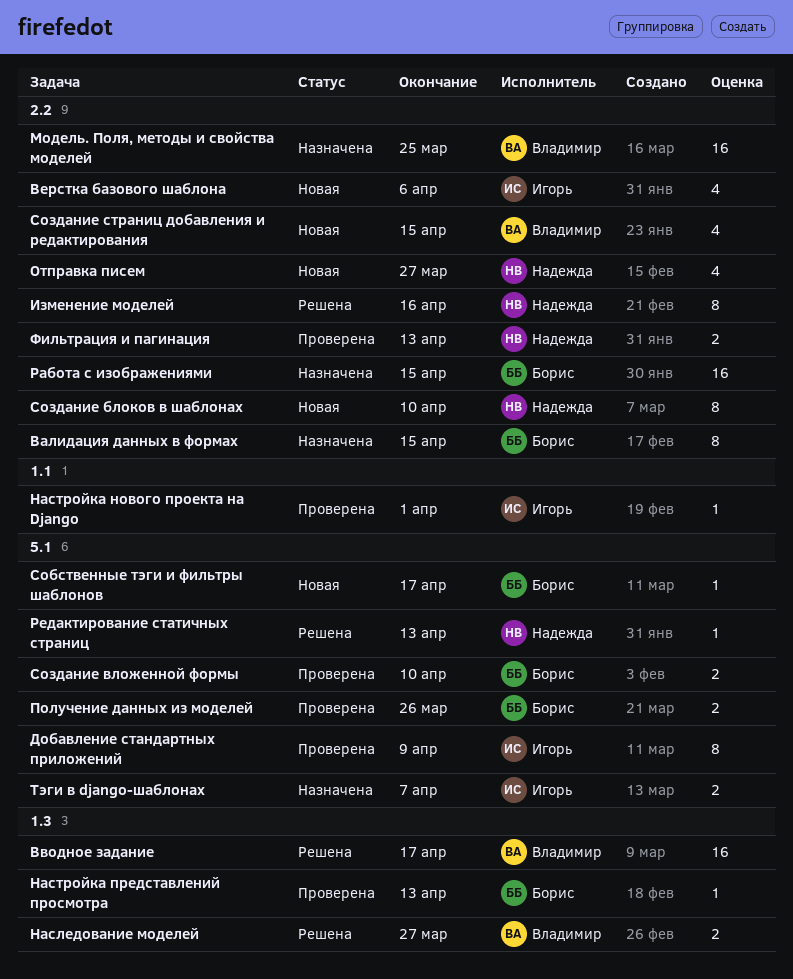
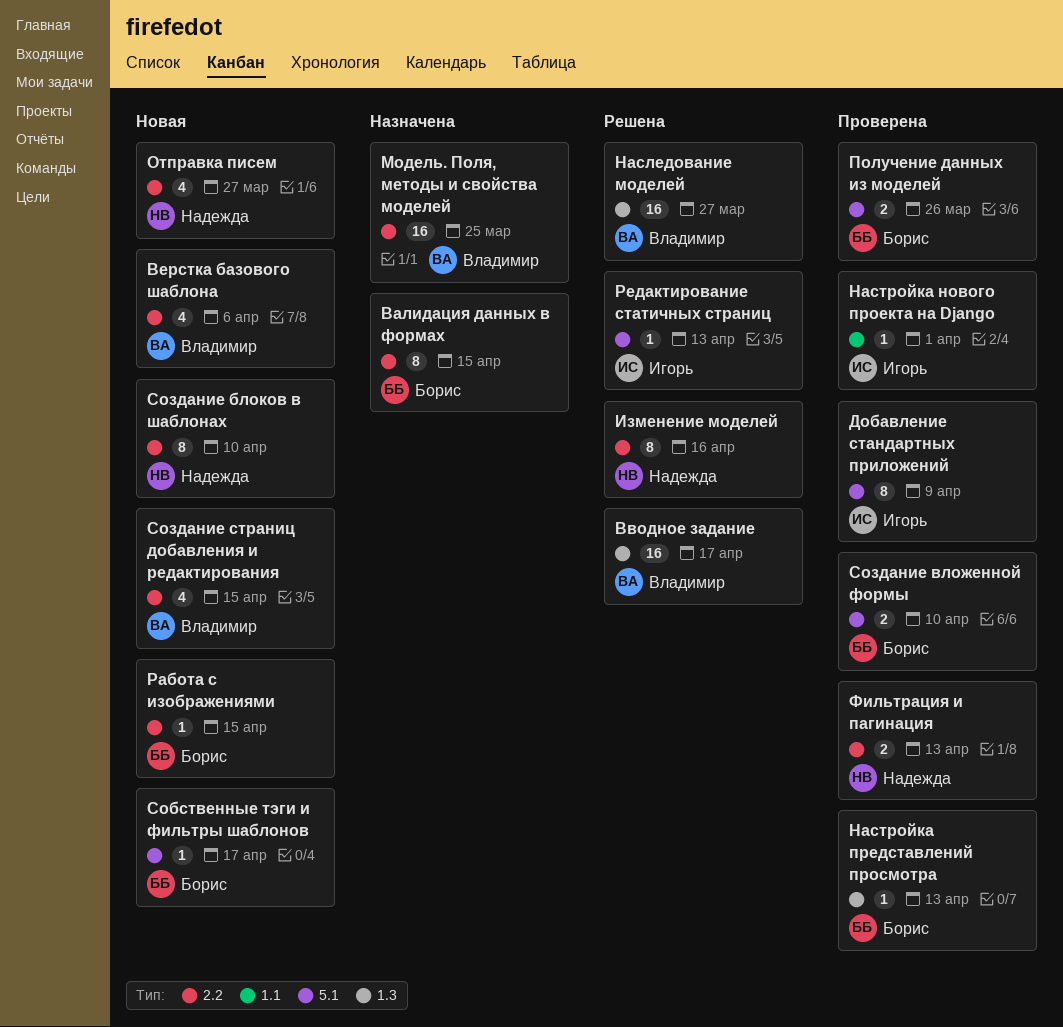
Верстка базового шаблона, owner: Игорь -> Владимир
Наследование моделей, estimate: 2 -> 16
Работа с изображениями, status: Назначена -> Новая
Работа с изображениями, estimate: 16 -> 1
Редактирование статичных страниц, owner: Надежда -> Игорь
Тэги в django-шаблонах: present -> none

